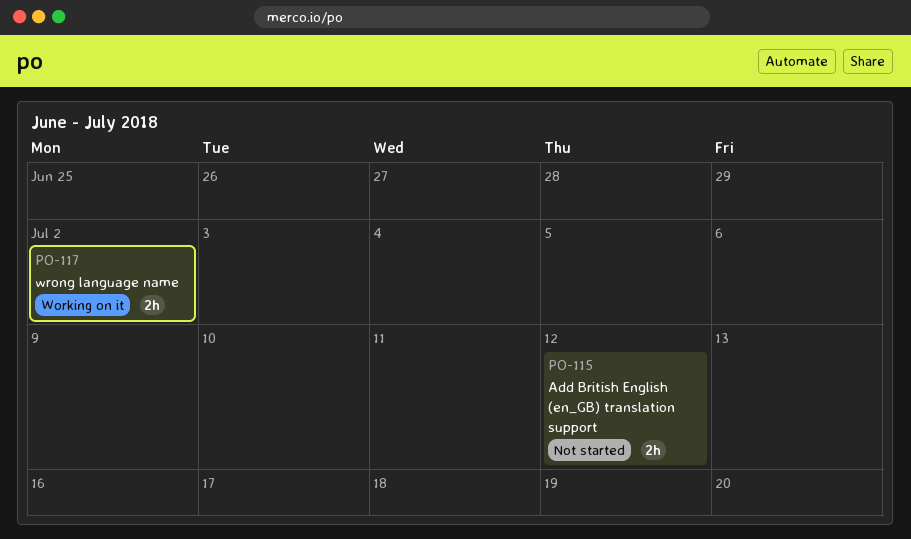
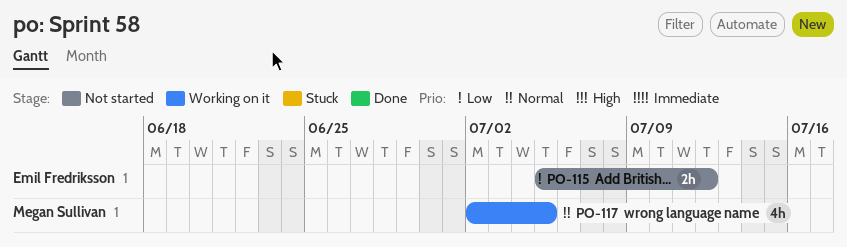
PO-117, estimate: 2h -> 4h
PO-117, due: Jul 2 -> Jul 5

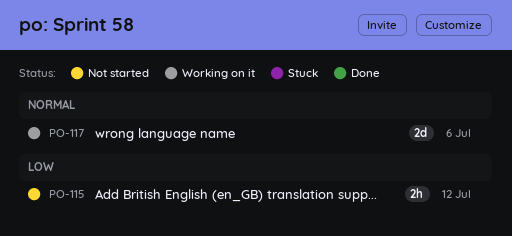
PO-117, estimate: 4h -> 2d
PO-117, due: Jul 5 -> Jul 6

